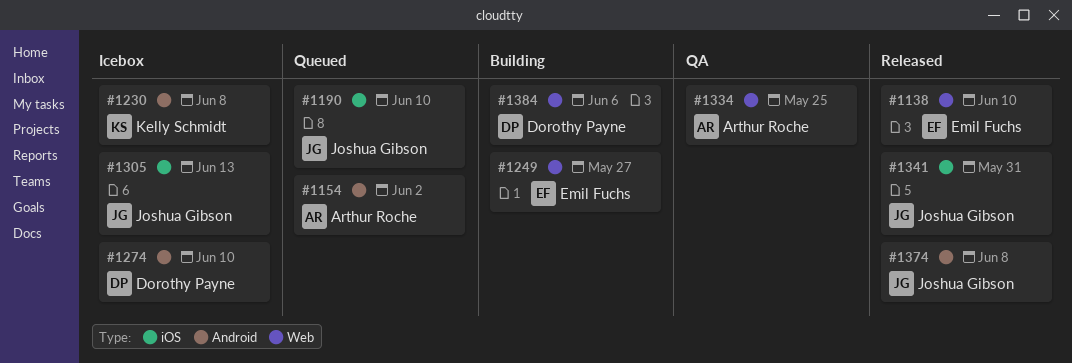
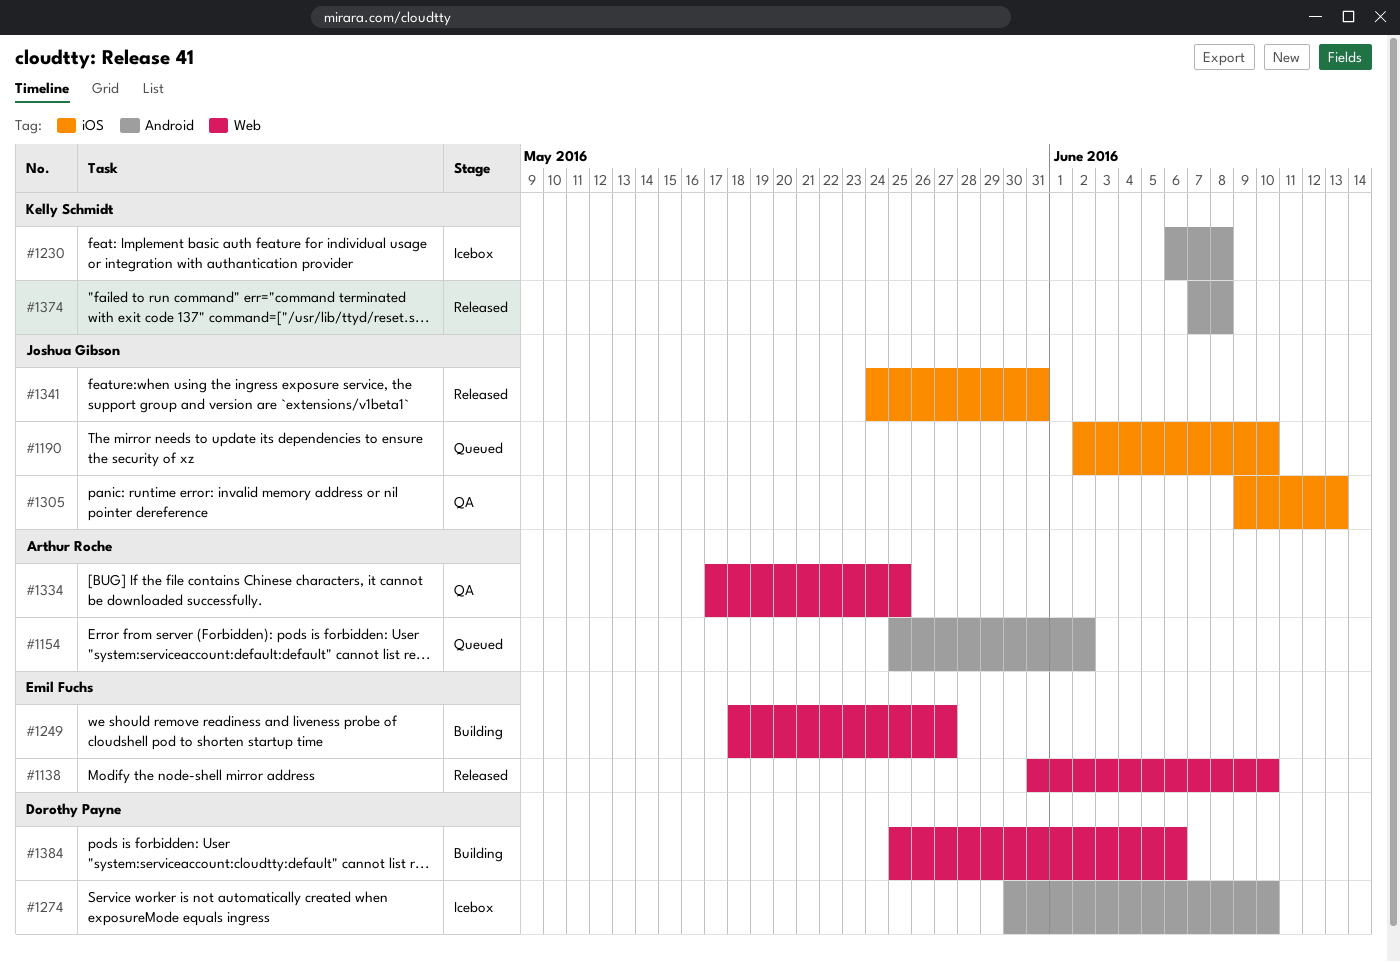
#1305, status: Icebox -> QA
#1374, owner: Joshua Gibson -> Kelly Schmidt

